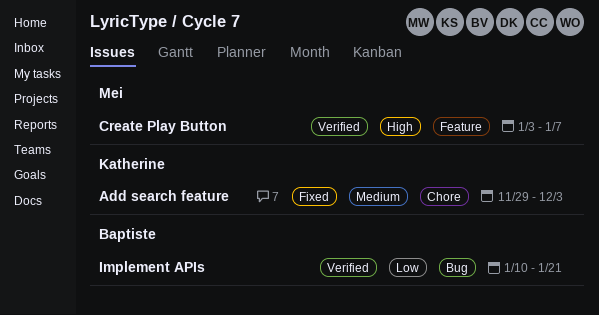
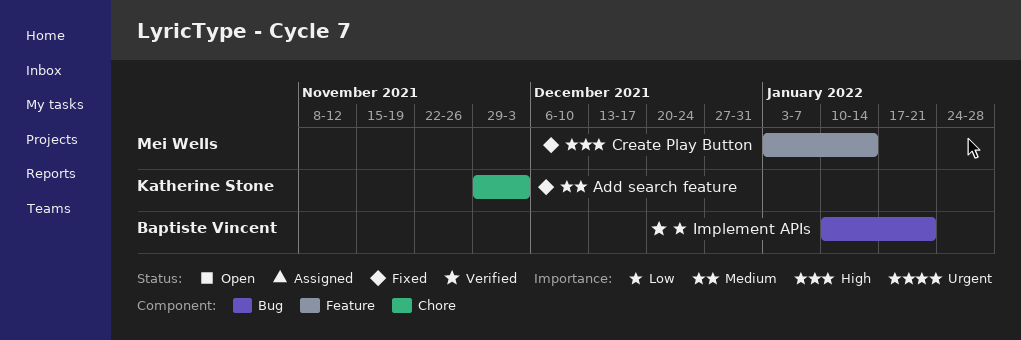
Create Play Button, status: Verified -> Fixed
Create Play Button, due: Jan 7 -> Jan 14

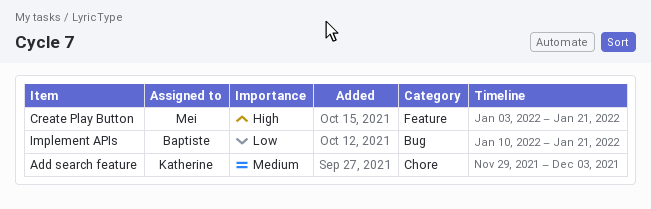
Create Play Button, due: Jan 14 -> Jan 21

